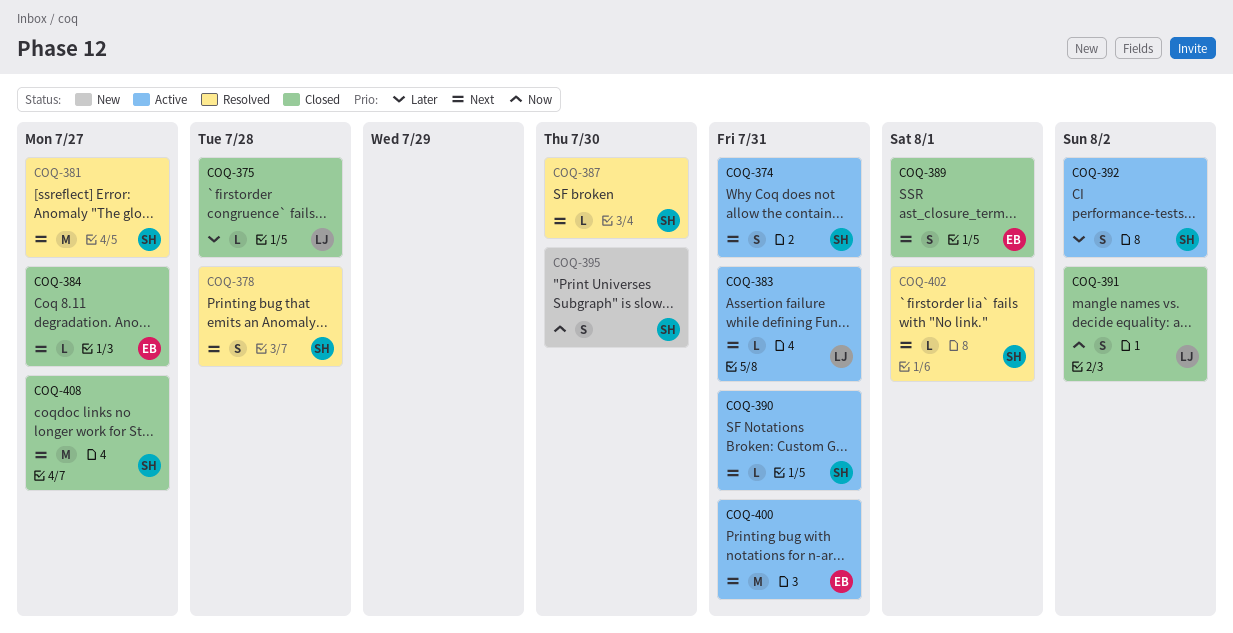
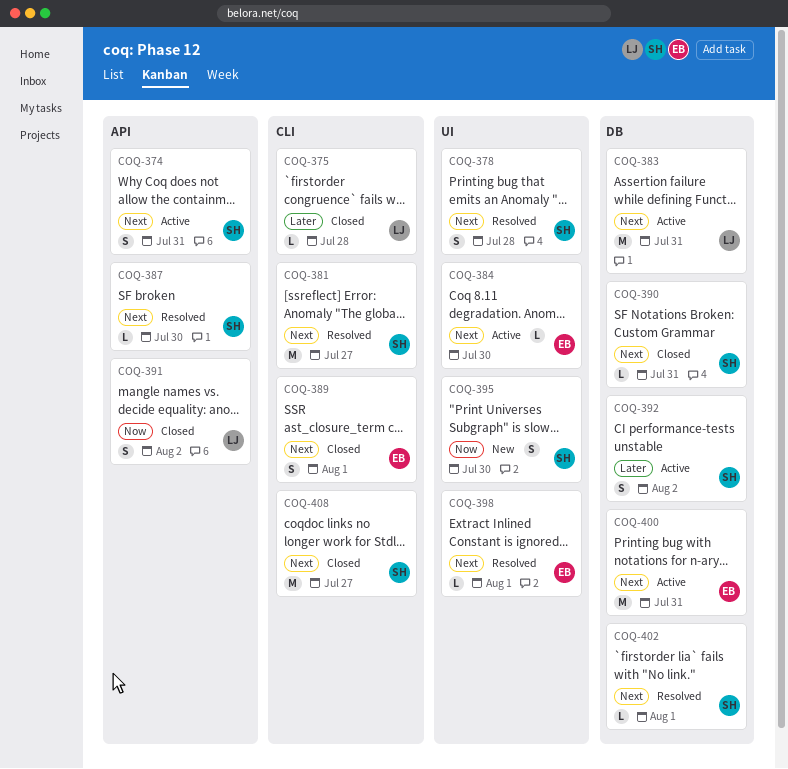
COQ-383, estimate: L -> M
COQ-384, status: Closed -> Active
COQ-384, due: Jul 27 -> Jul 30
COQ-390, status: Active -> Closed
COQ-398: none -> present

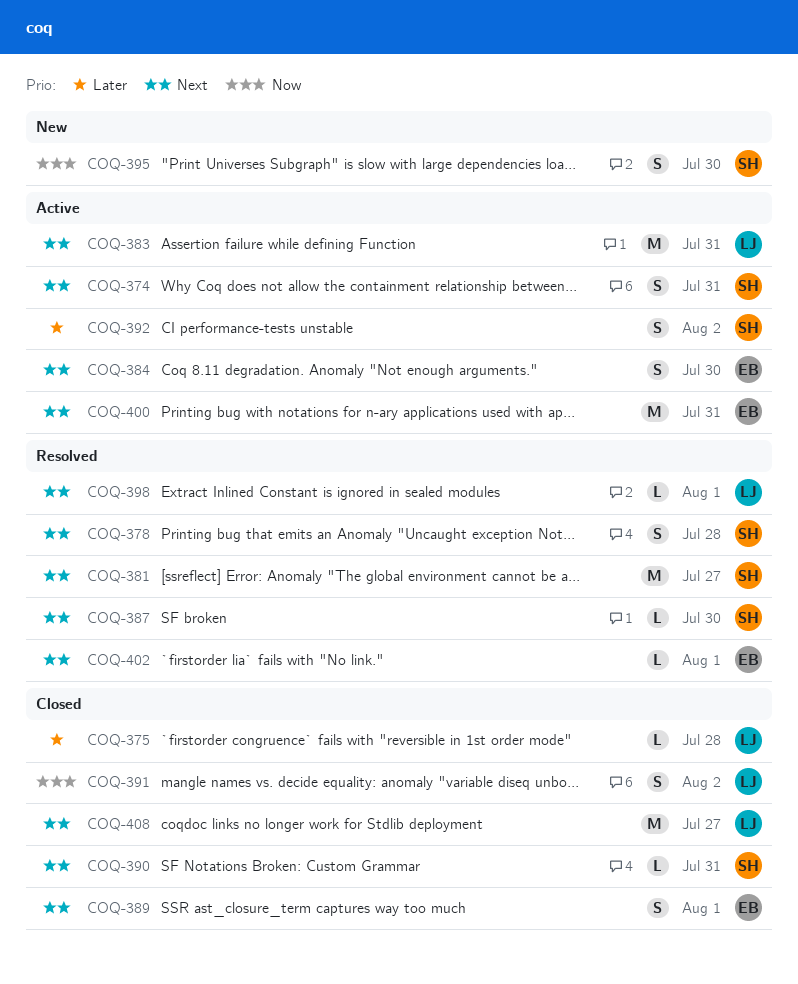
COQ-384, estimate: L -> S
COQ-398, owner: EB -> LJ
COQ-402, owner: SH -> EB
COQ-408, owner: SH -> LJ

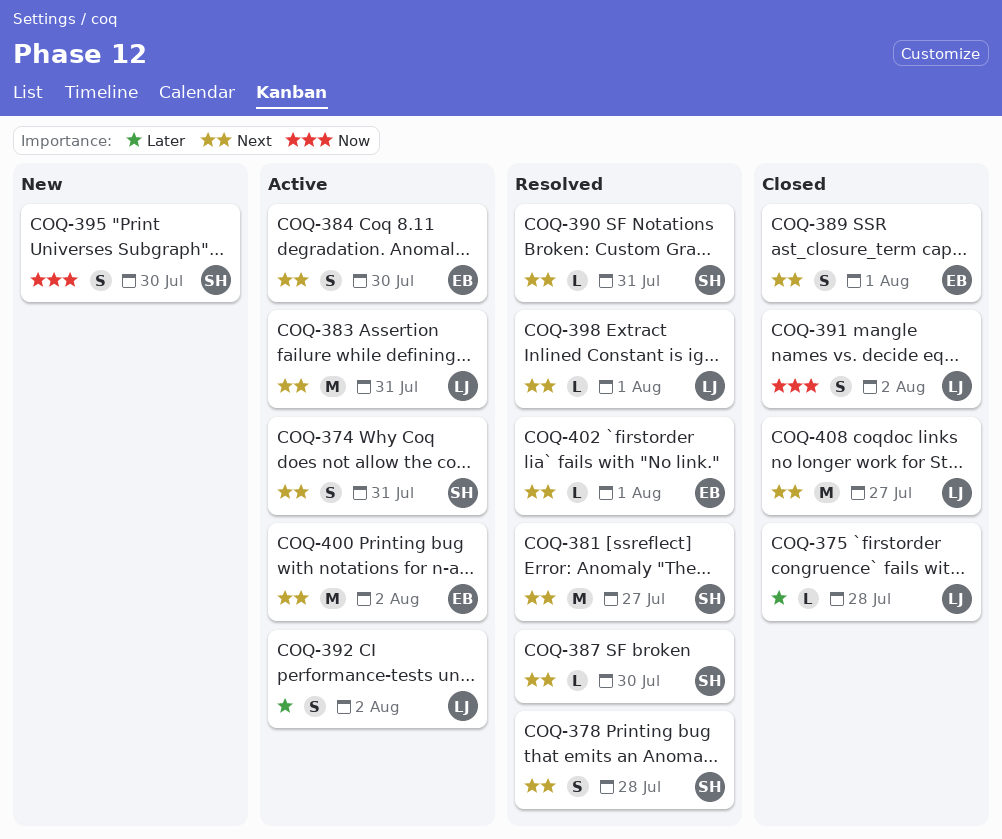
COQ-390, status: Closed -> Resolved
COQ-392, owner: SH -> LJ
COQ-400, due: Jul 31 -> Aug 2

